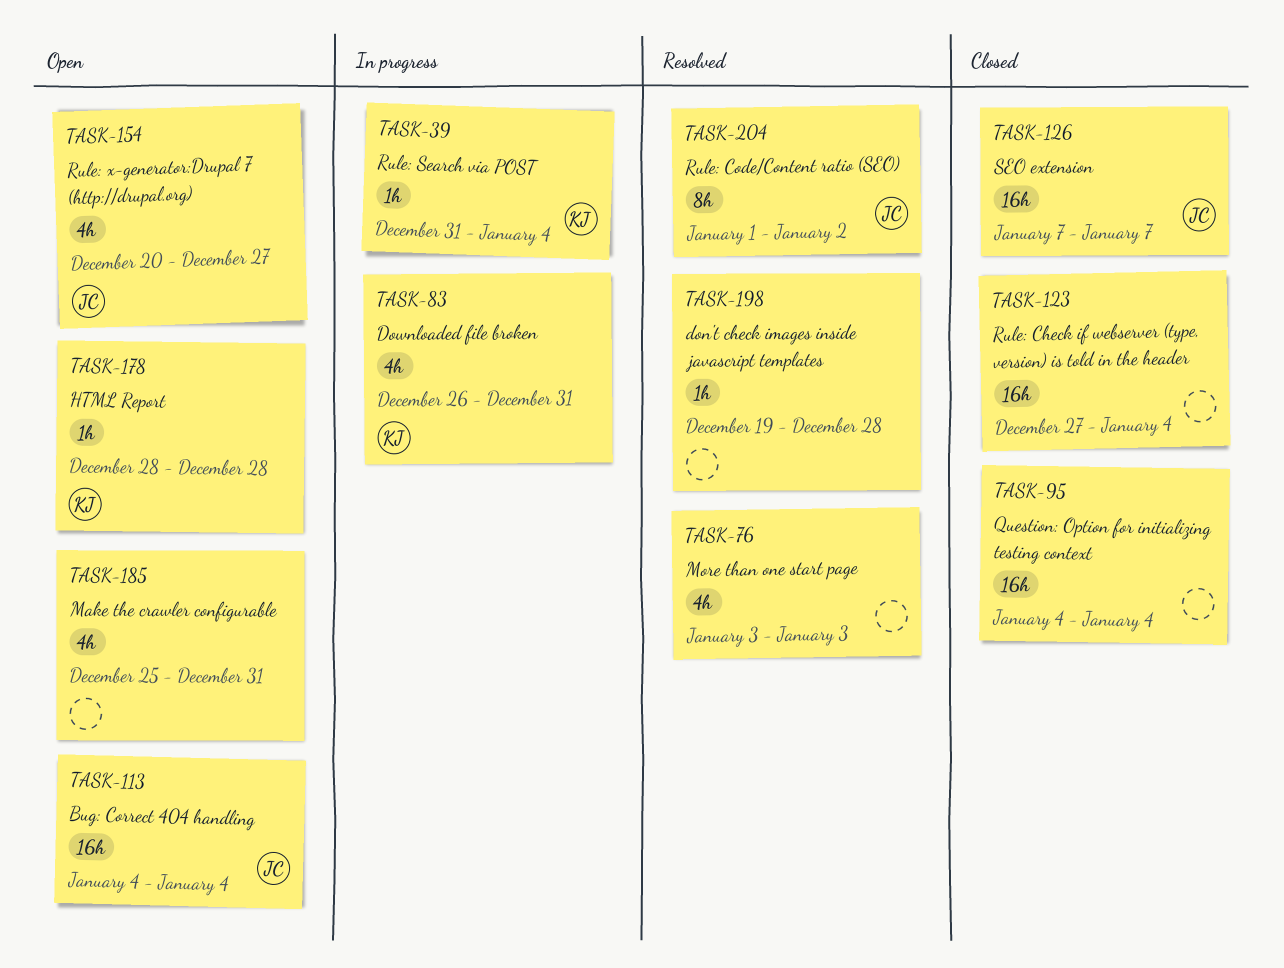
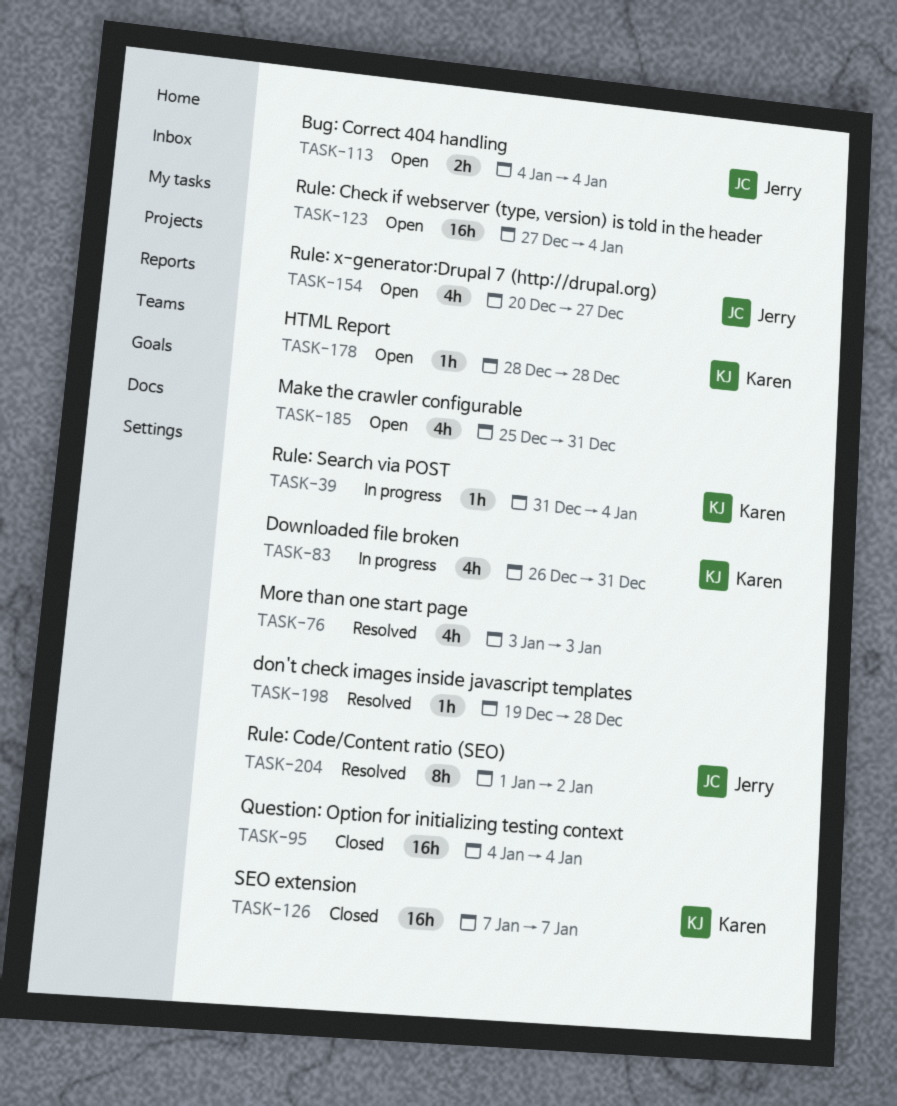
TASK-113, estimate: 16h -> 2h
TASK-123, status: Closed -> Open
TASK-126, owner: Jerry -> Karen

